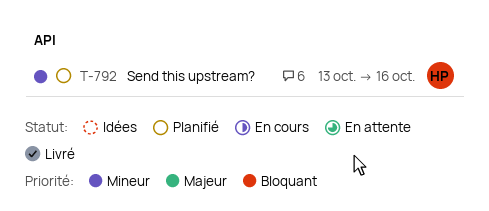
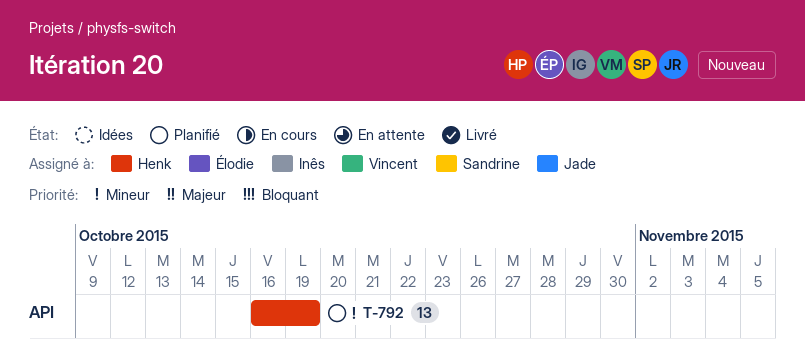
T-792, start: Oct 13 -> Oct 16
T-792, due: Oct 16 -> Oct 19

